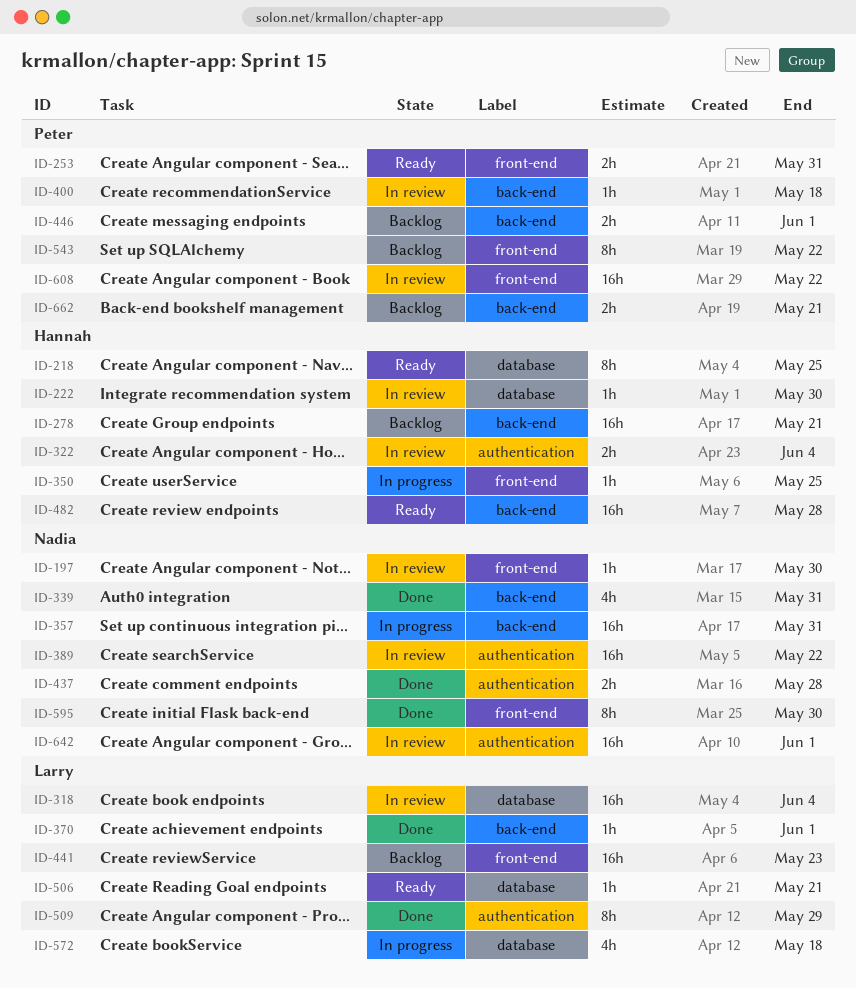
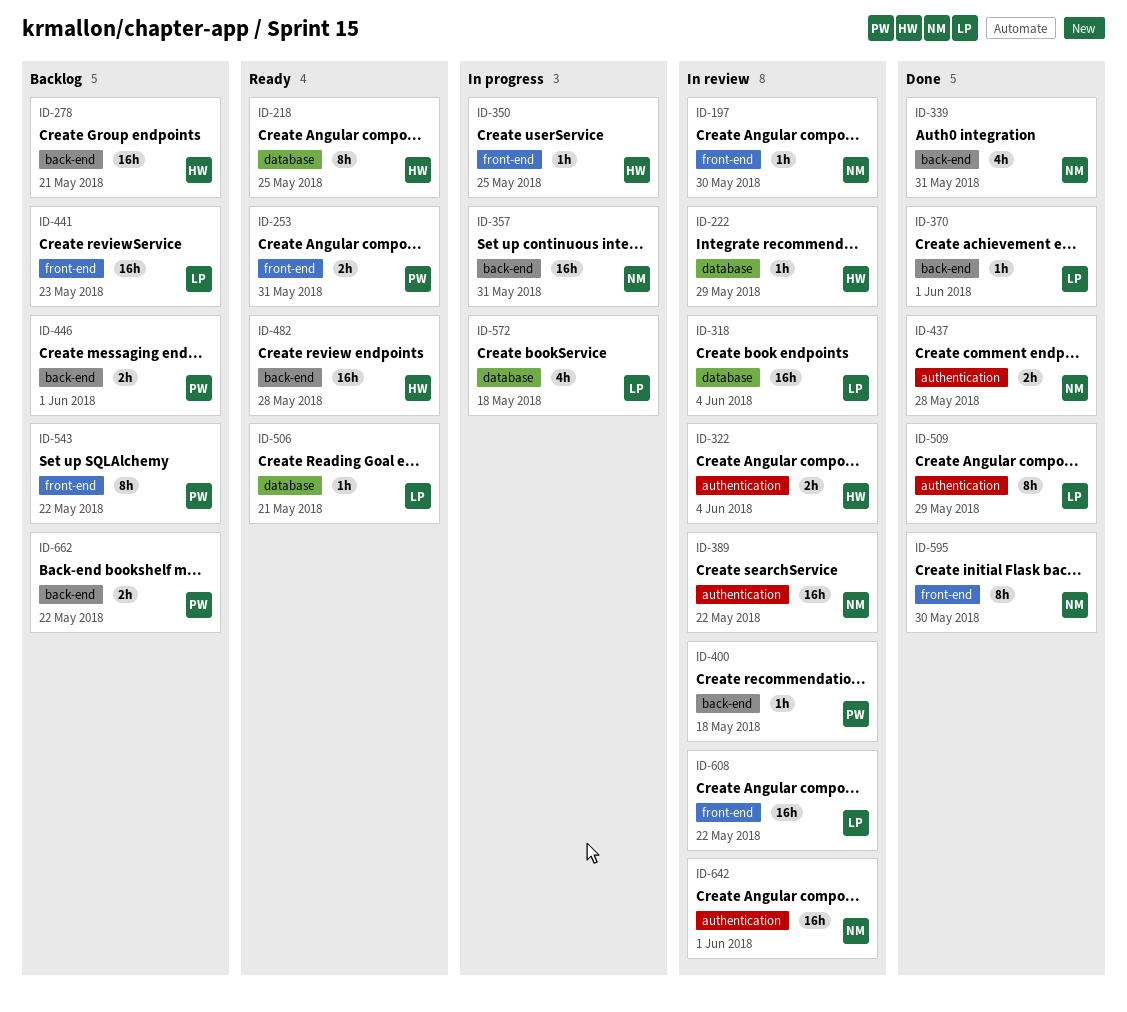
ID-222, due: May 30 -> May 29
ID-608, owner: Peter -> Larry
ID-662, due: May 21 -> May 22

